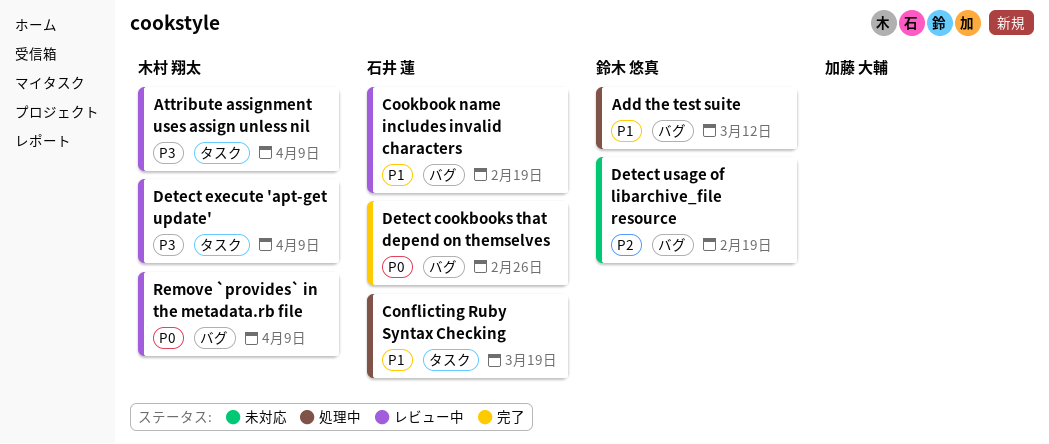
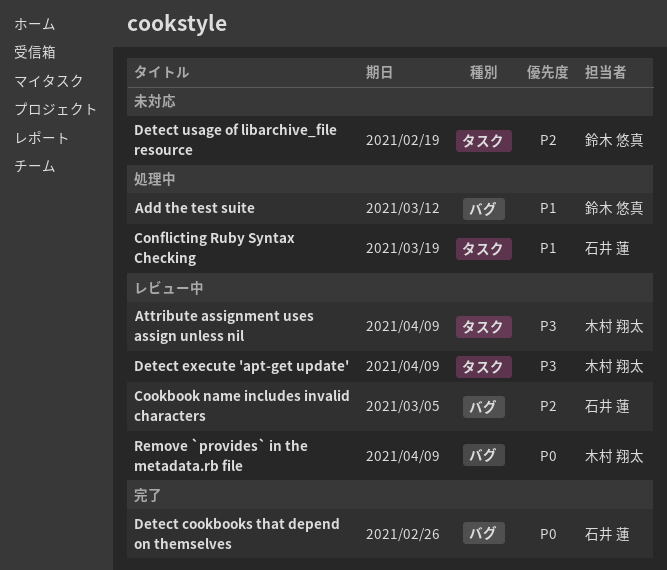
Cookbook name includes invalid characters, priority: P1 -> P2
Cookbook name includes invalid characters, due: Feb 19 -> Mar 5
Detect usage of libarchive_file resource, label: バグ -> タスク

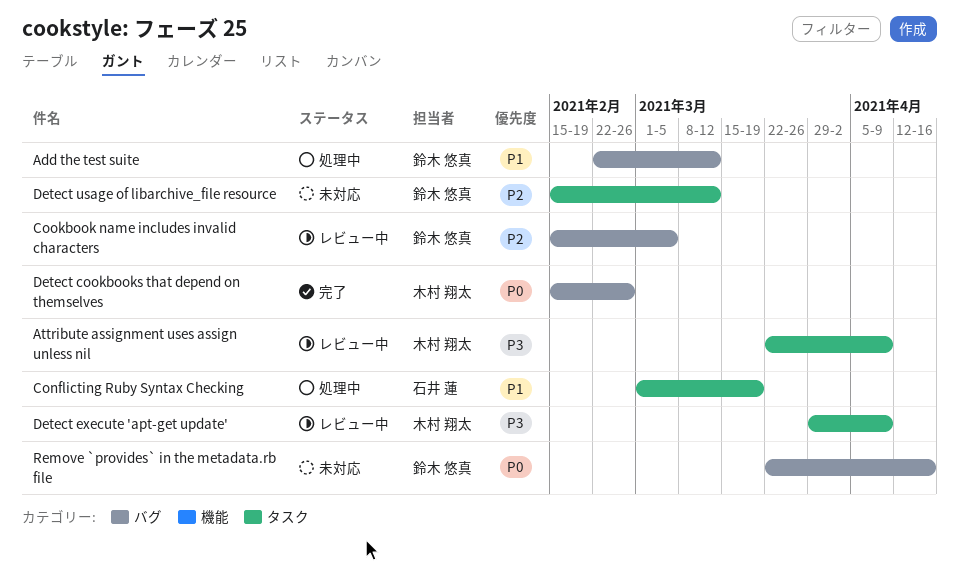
Cookbook name includes invalid characters, owner: 石井 蓮 -> 鈴木 悠真
Detect cookbooks that depend on themselves, owner: 石井 蓮 -> 木村 翔太
Detect usage of libarchive_file resource, due: Feb 19 -> Mar 12
Remove `provides` in the metadata.rb file, status: レビュー中 -> 未対応
Remove `provides` in the metadata.rb file, owner: 木村 翔太 -> 鈴木 悠真
Remove `provides` in the metadata.rb file, due: Apr 9 -> Apr 16

